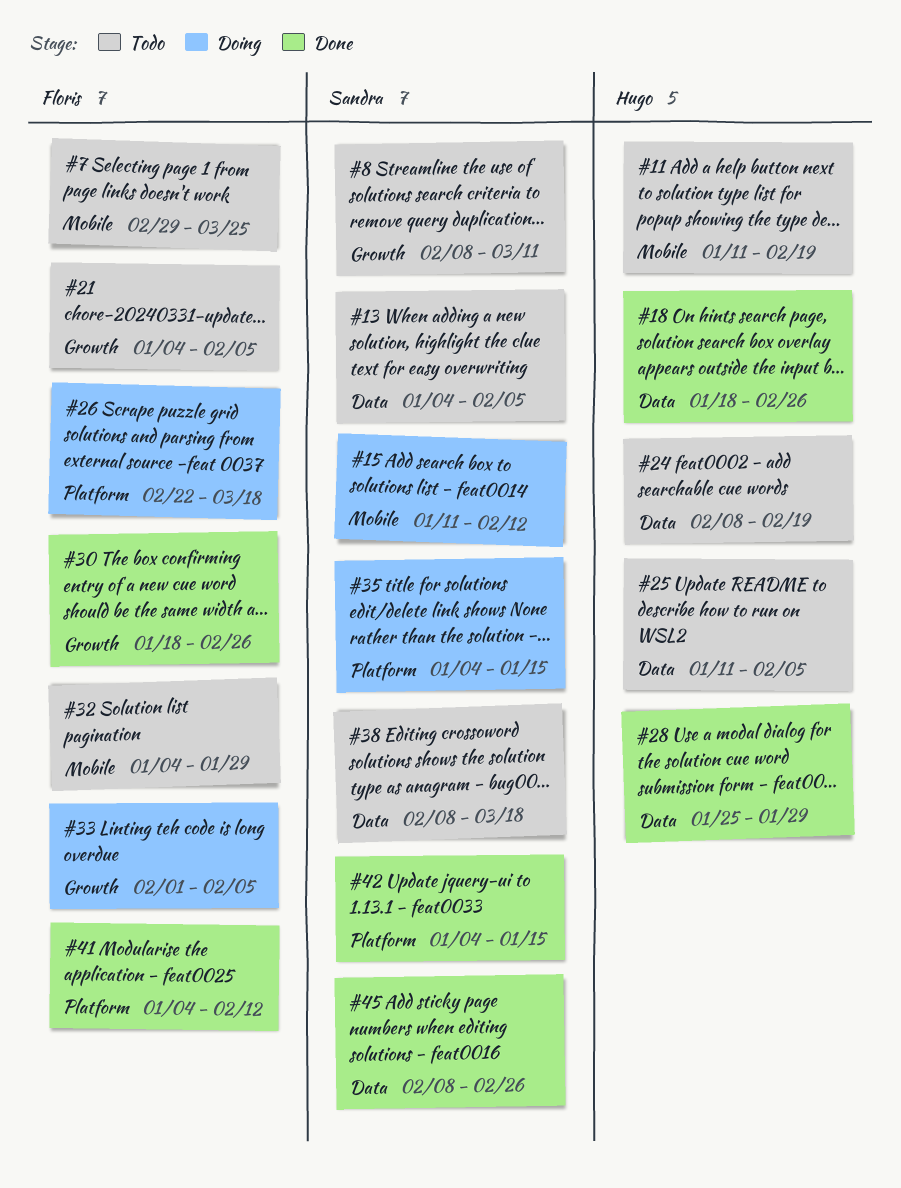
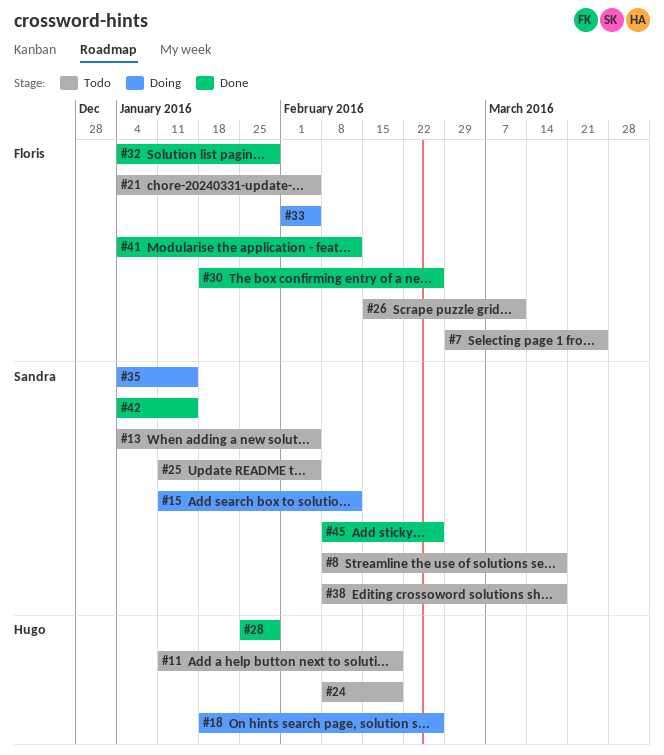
#8, due: Mar 11 -> Mar 18
#18, status: Done -> Doing
#25, owner: Hugo -> Sandra
#26, status: Doing -> Todo
#26, start: Feb 22 -> Feb 15
#26, due: Mar 18 -> Mar 11
#32, status: Todo -> Done

